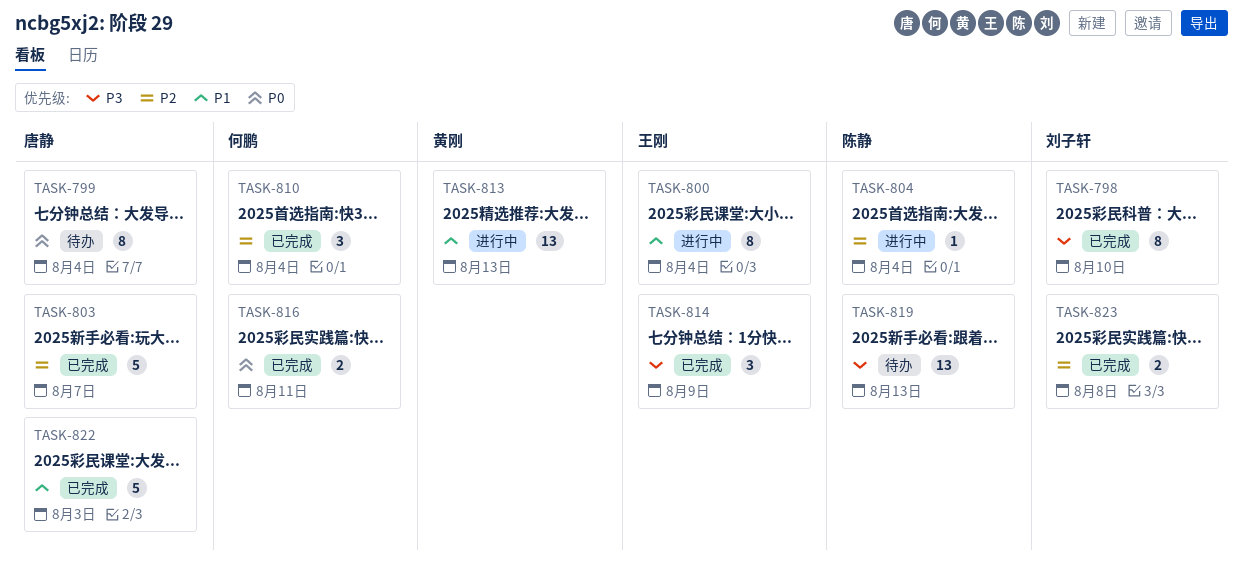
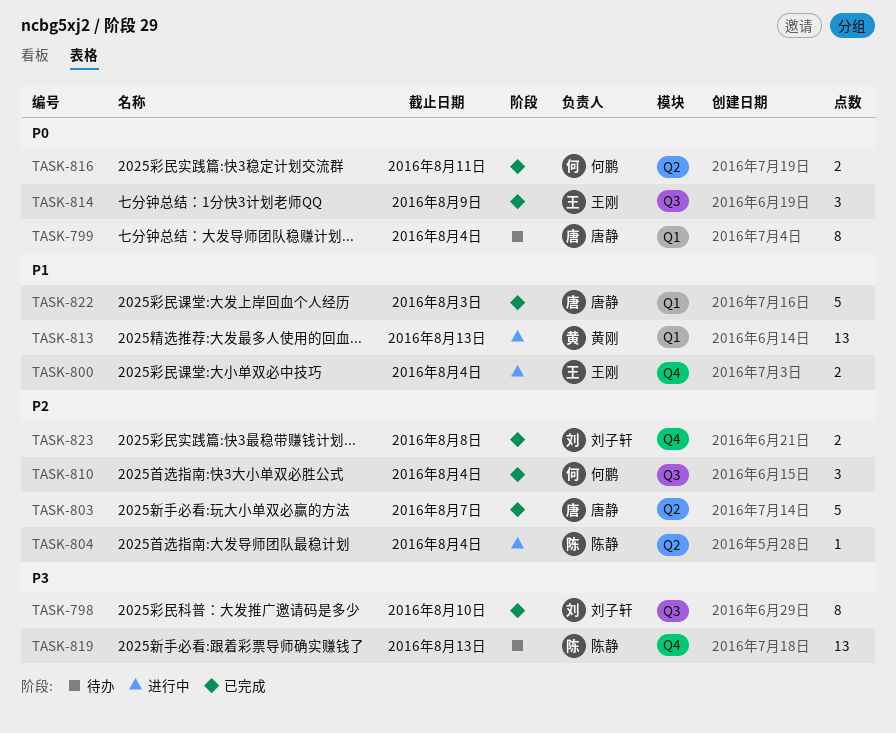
TASK-800, estimate: 8 -> 2
TASK-814, priority: P3 -> P0

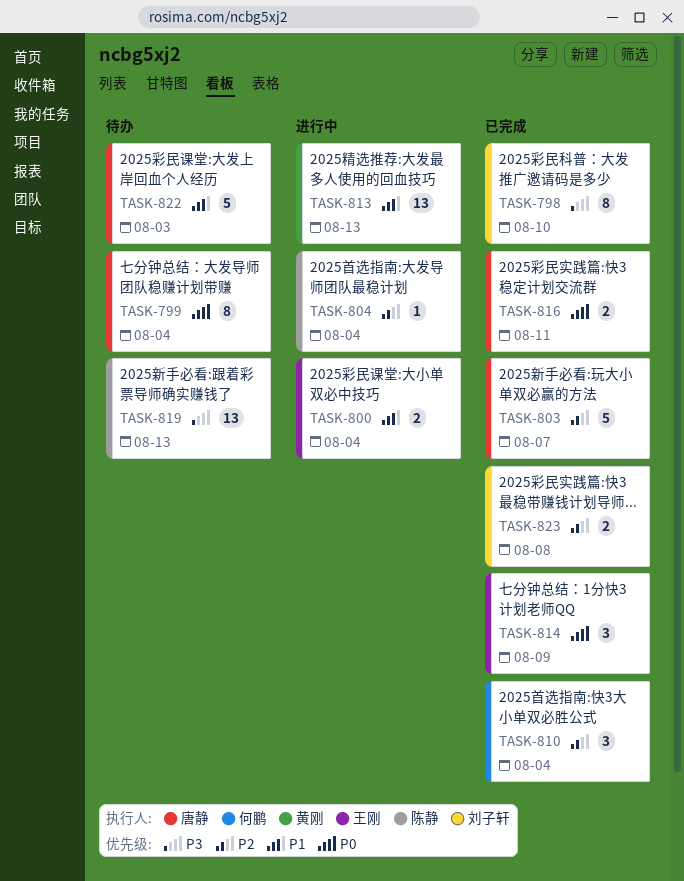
TASK-816, owner: 何鹏 -> 唐静
TASK-822, status: 已完成 -> 待办

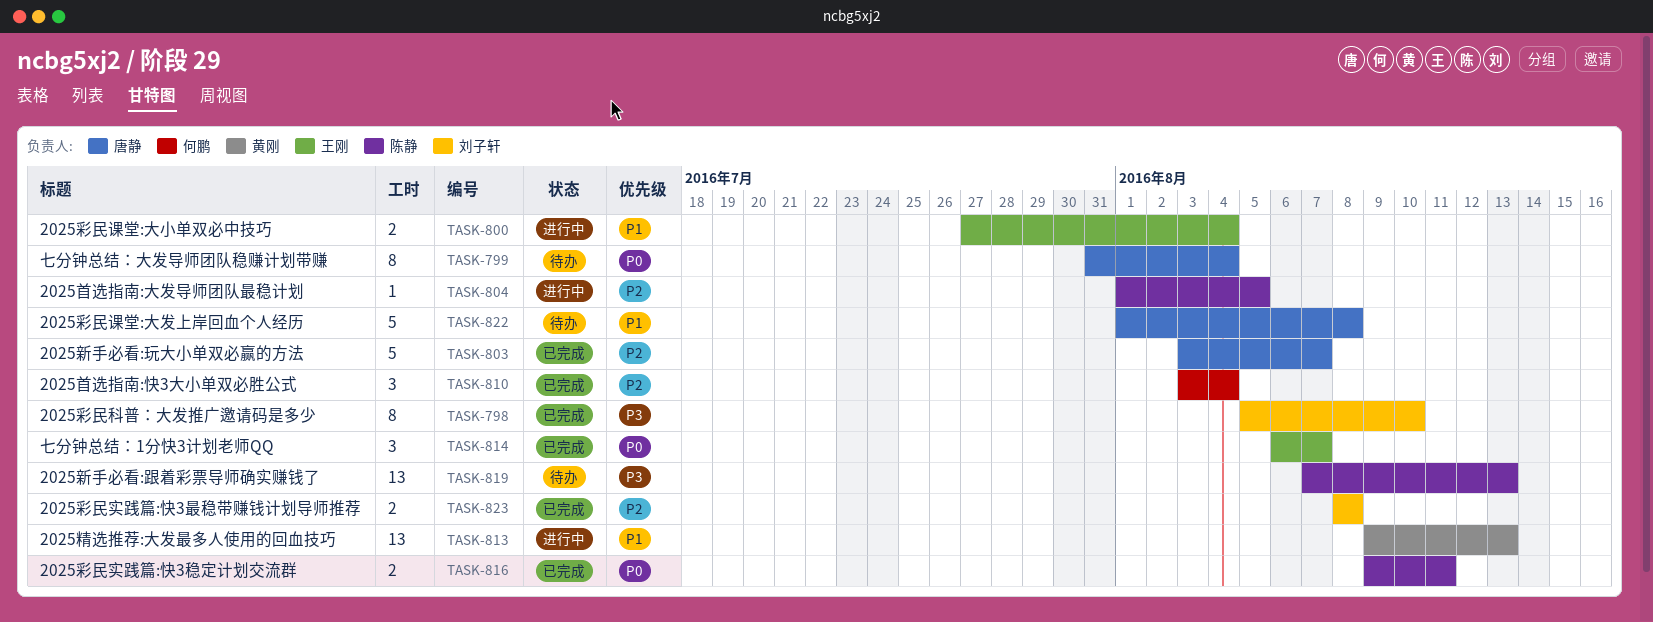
TASK-804, due: Aug 4 -> Aug 5
TASK-814, due: Aug 9 -> Aug 7
TASK-816, owner: 唐静 -> 陈静
TASK-822, due: Aug 3 -> Aug 8

